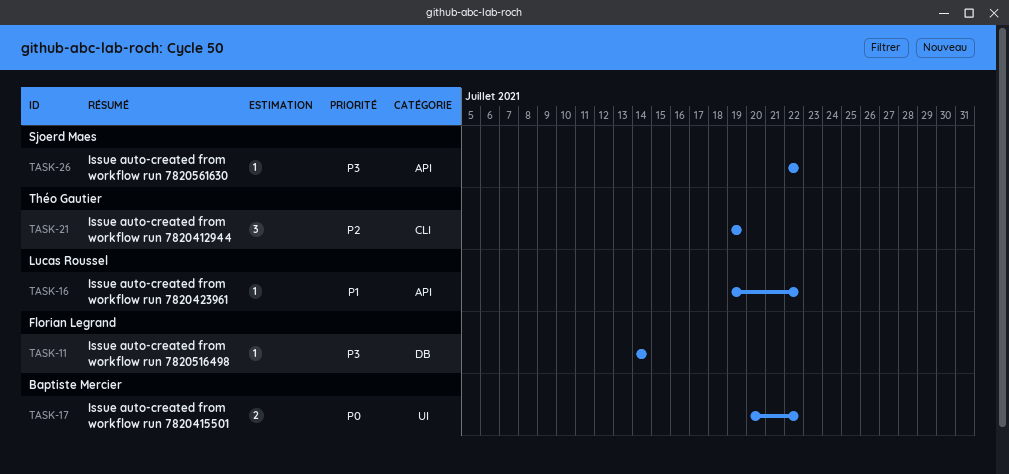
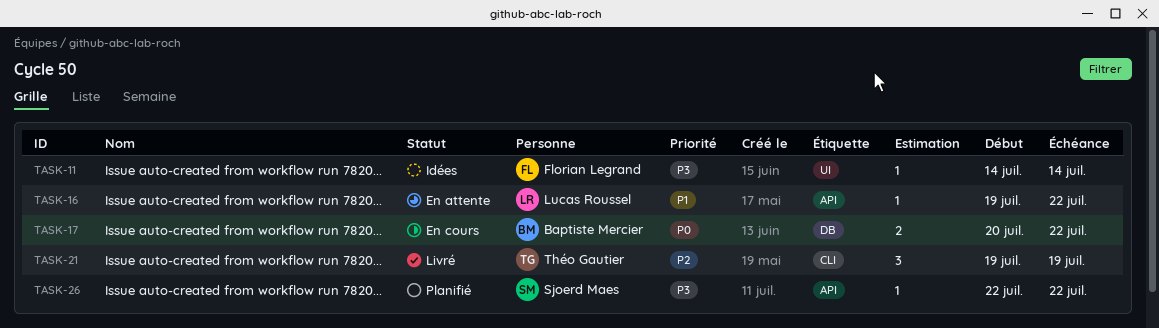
TASK-11, label: DB -> UI
TASK-17, label: UI -> DB

